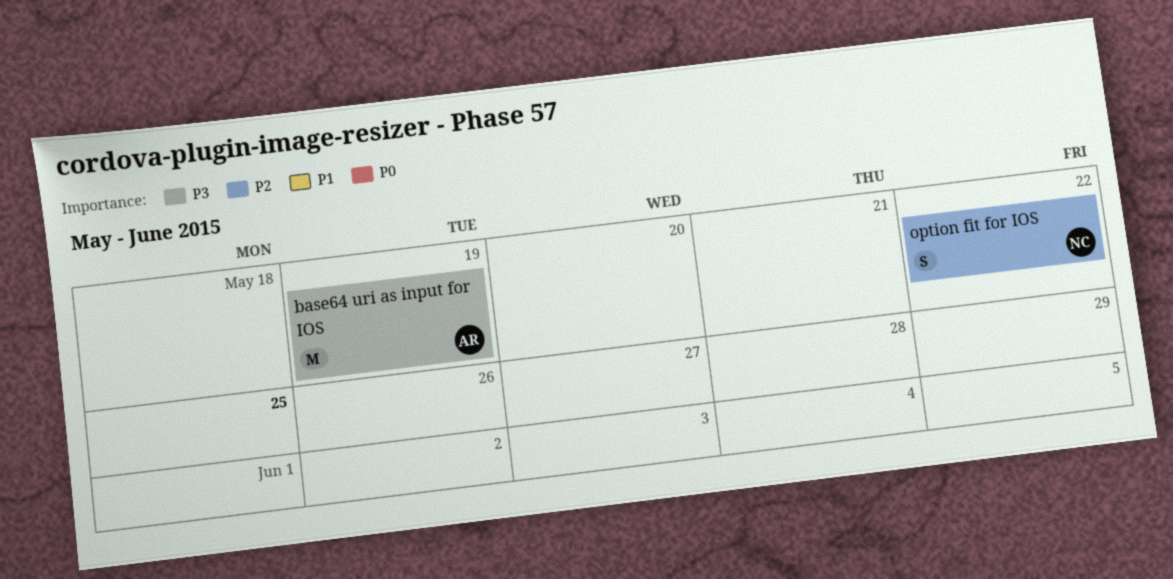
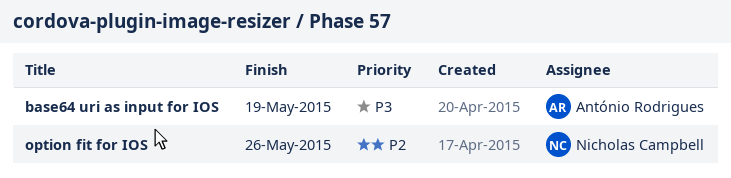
option fit for IOS, due: May 22 -> May 26

